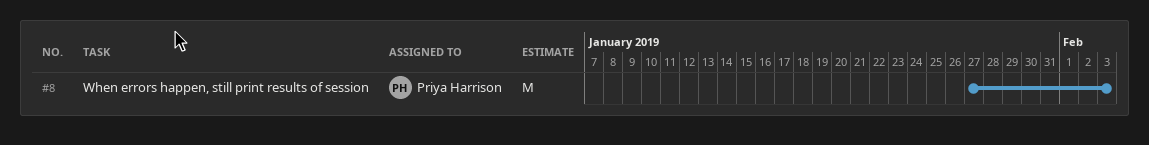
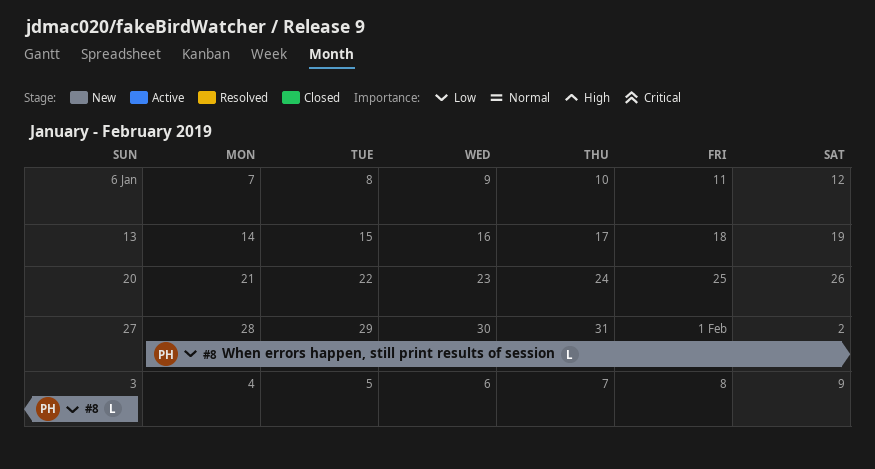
#8, estimate: M -> L
#8, start: Jan 27 -> Jan 28

